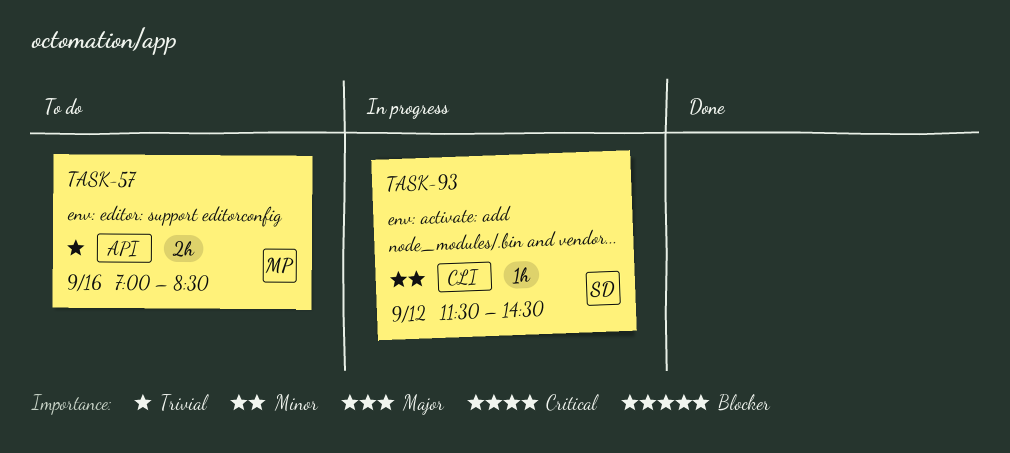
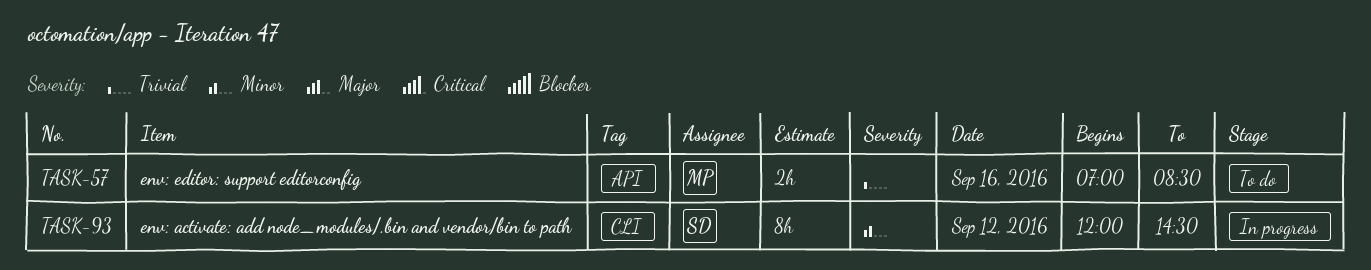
TASK-93, estimate: 1h -> 8h
TASK-93, begins: 11:30 -> 12:00

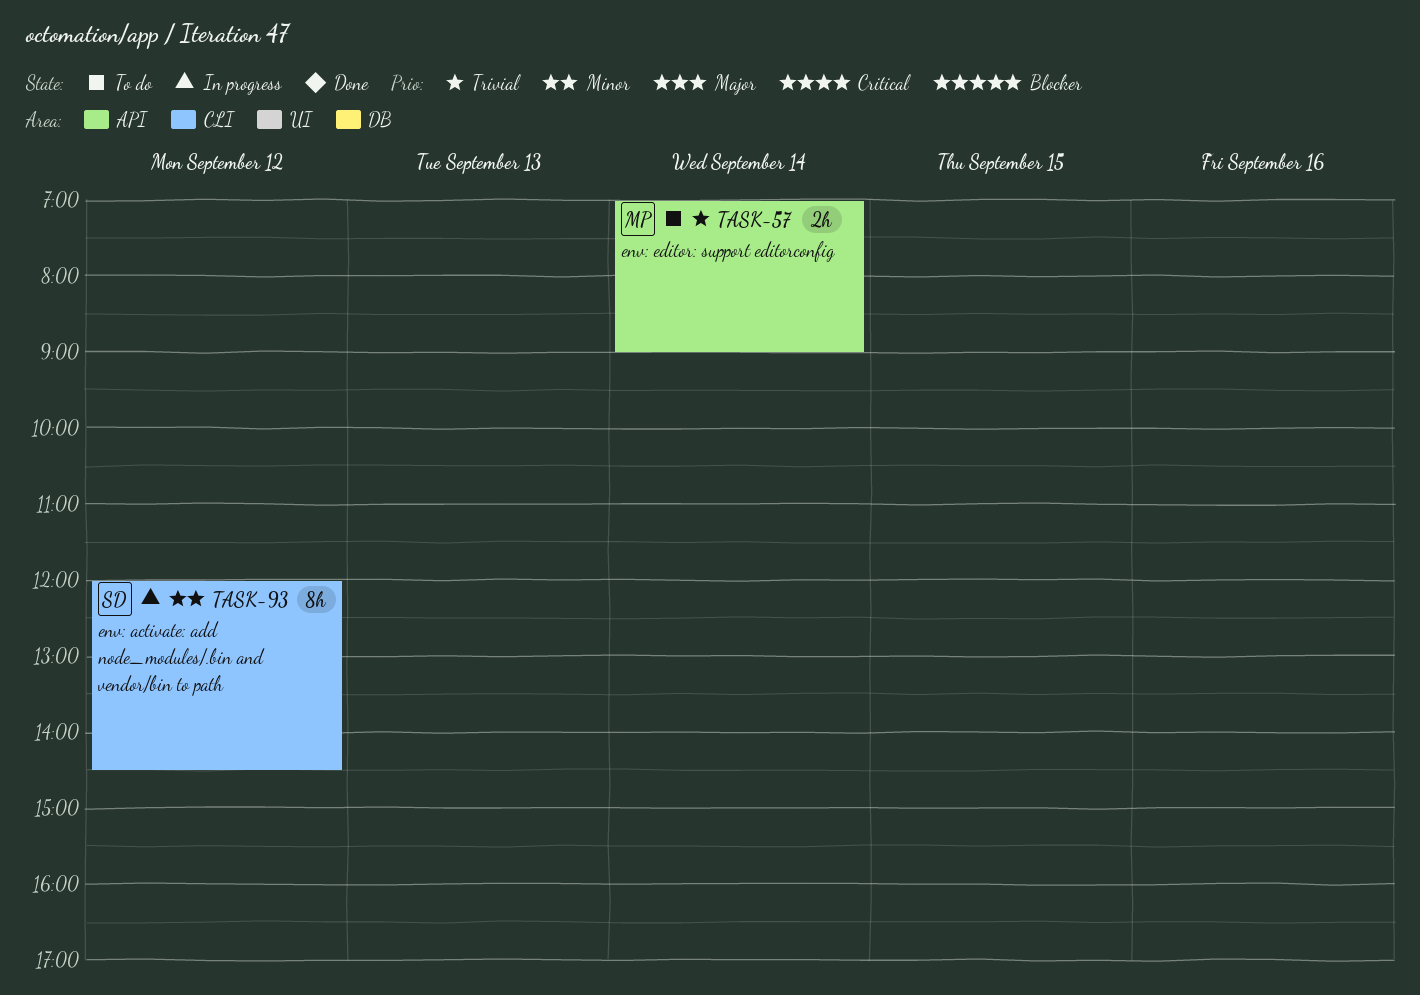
TASK-57, day: Sep 16 -> Sep 14
TASK-57, ends: 08:30 -> 09:00

